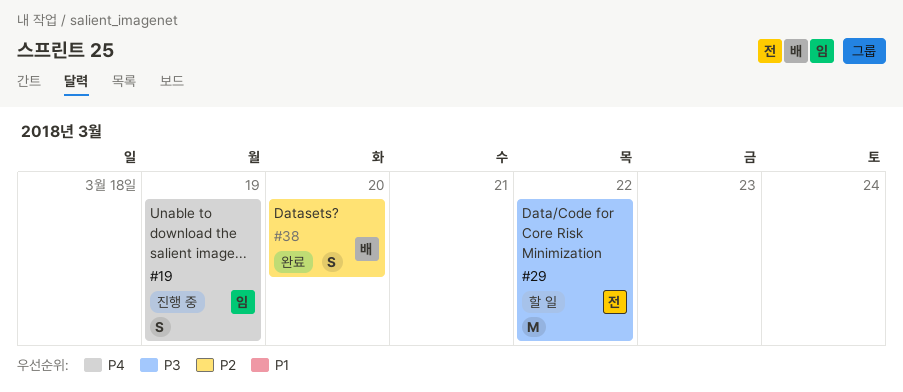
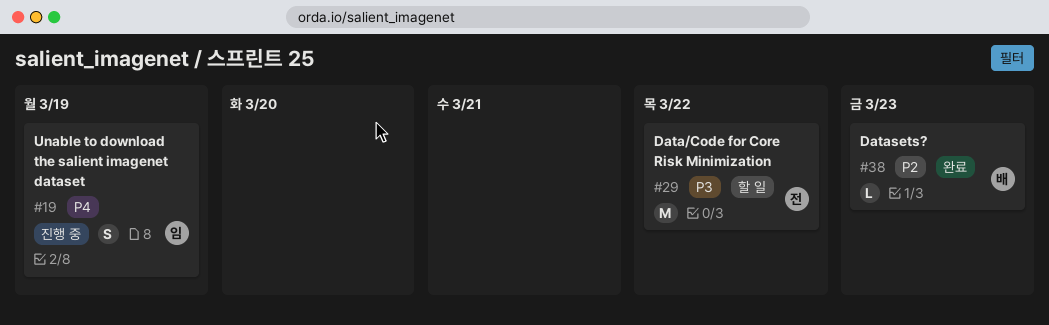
#38, estimate: S -> L
#38, due: Mar 20 -> Mar 23

